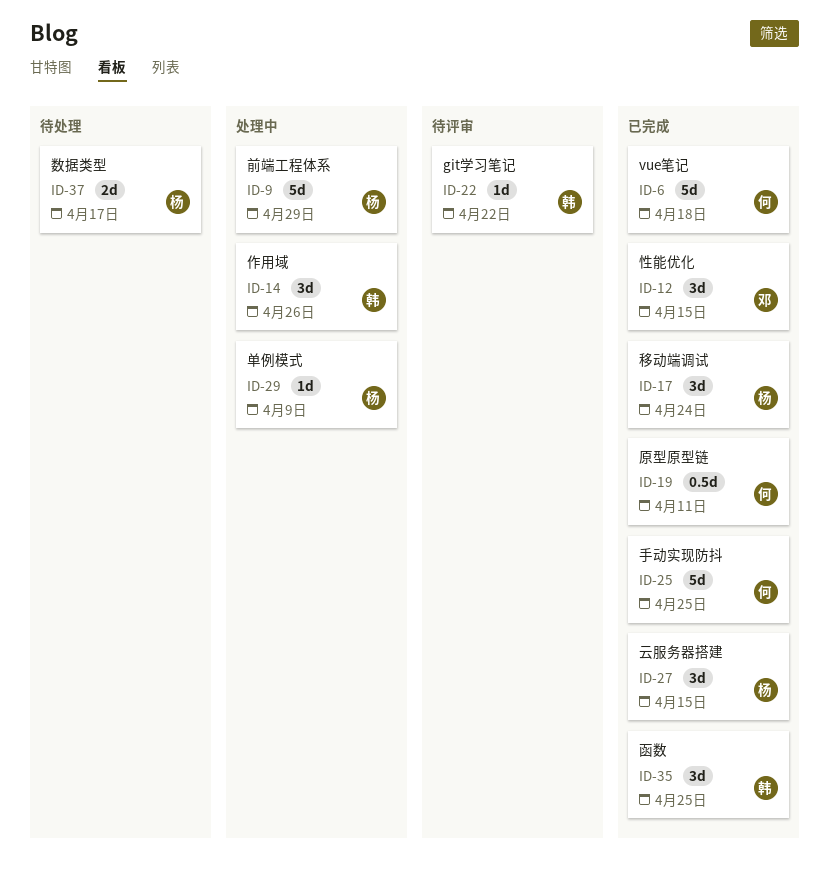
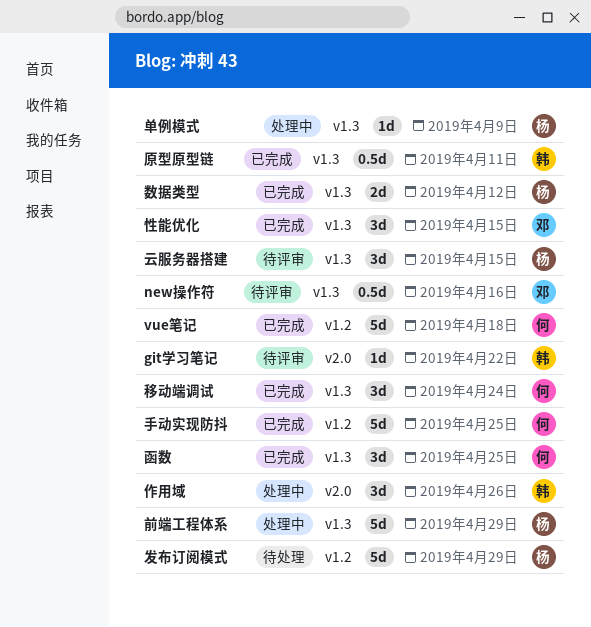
new操作符: none -> present
云服务器搭建, status: 已完成 -> 待评审
函数, owner: 韩 -> 何
原型原型链, owner: 何 -> 韩
发布订阅模式: none -> present
数据类型, status: 待处理 -> 已完成
数据类型, due: Apr 17 -> Apr 12
移动端调试, owner: 杨 -> 何

